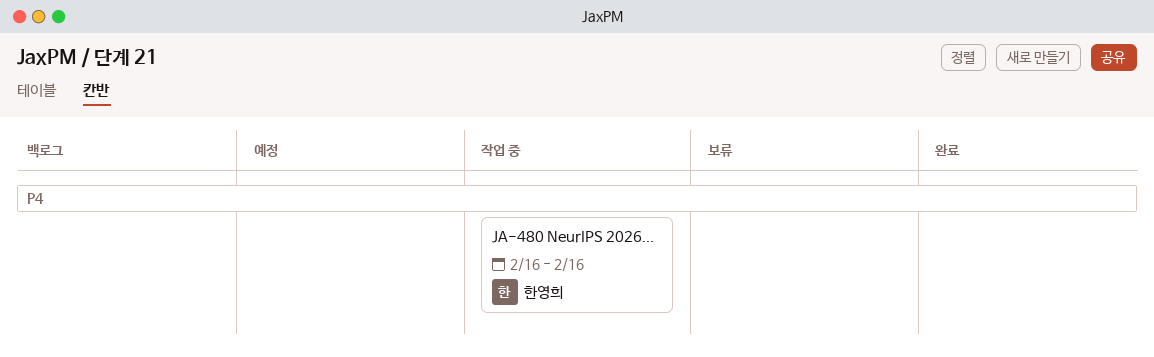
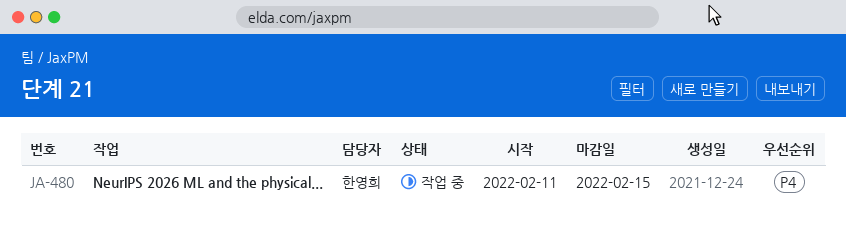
JA-480, start: Feb 16 -> Feb 11
JA-480, due: Feb 16 -> Feb 15

